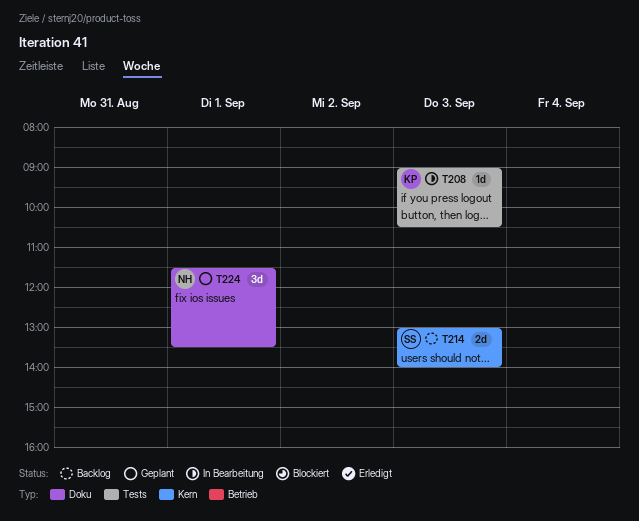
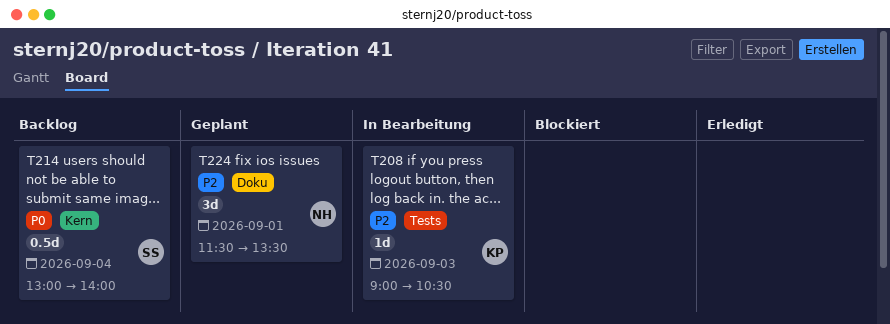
T214, estimate: 2d -> 0.5d
T214, day: Sep 3 -> Sep 4

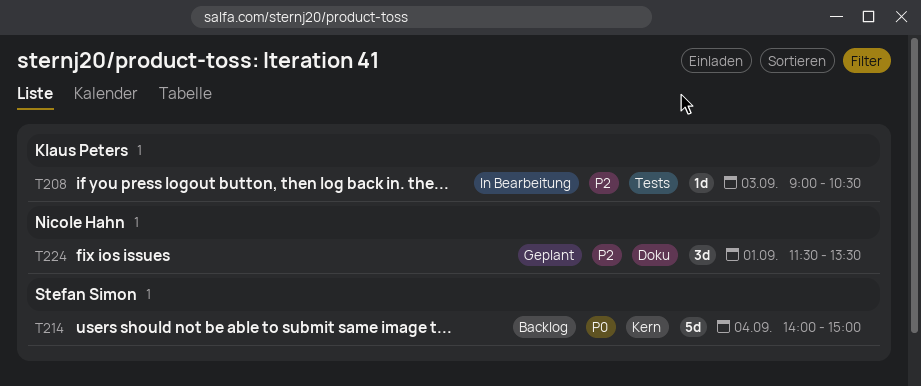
T214, estimate: 0.5d -> 5d
T214, begins: 13:00 -> 14:00
T214, ends: 14:00 -> 15:00

